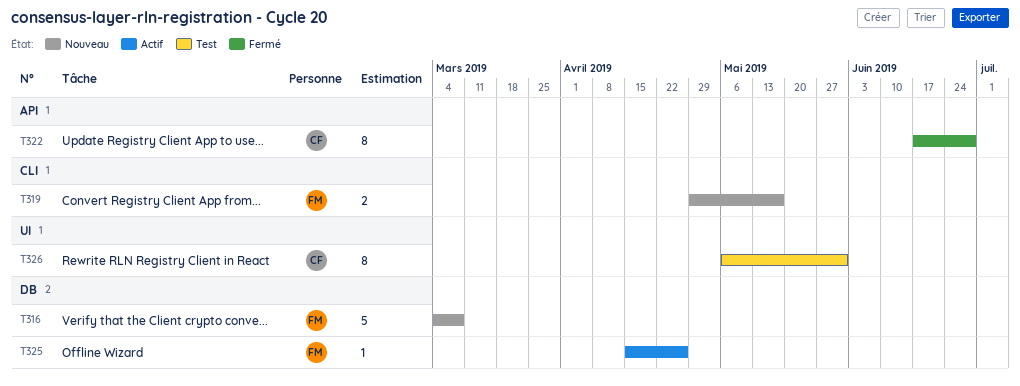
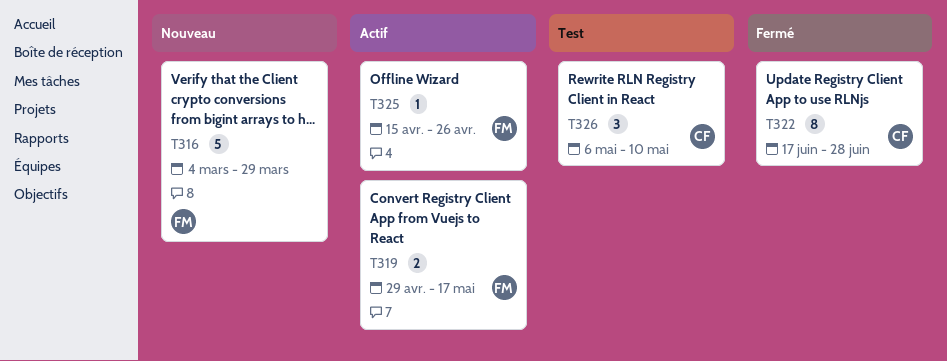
T316, due: Mar 8 -> Mar 29
T319, status: Nouveau -> Actif
T326, estimate: 8 -> 3
T326, due: May 31 -> May 10

